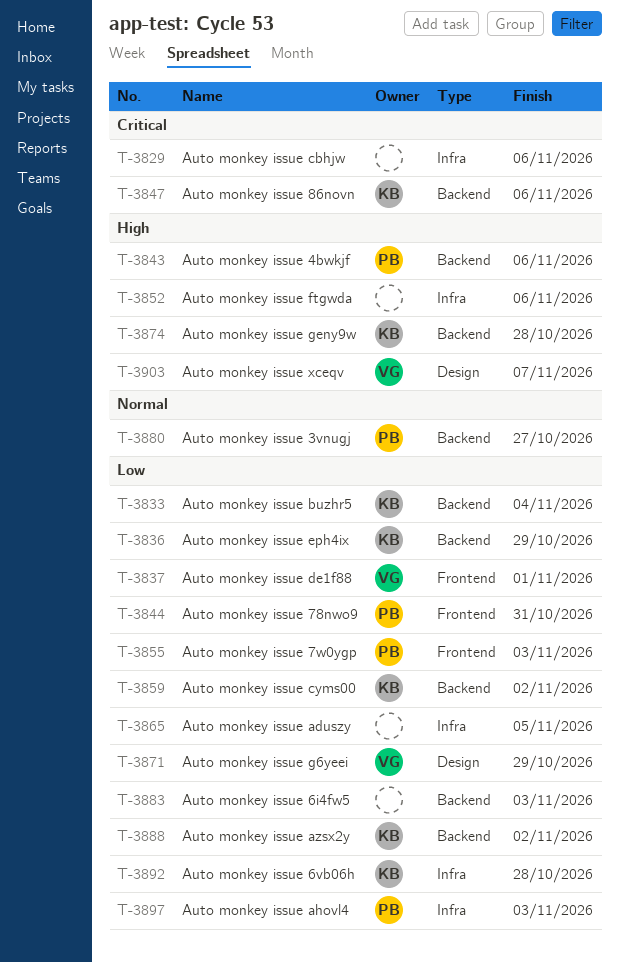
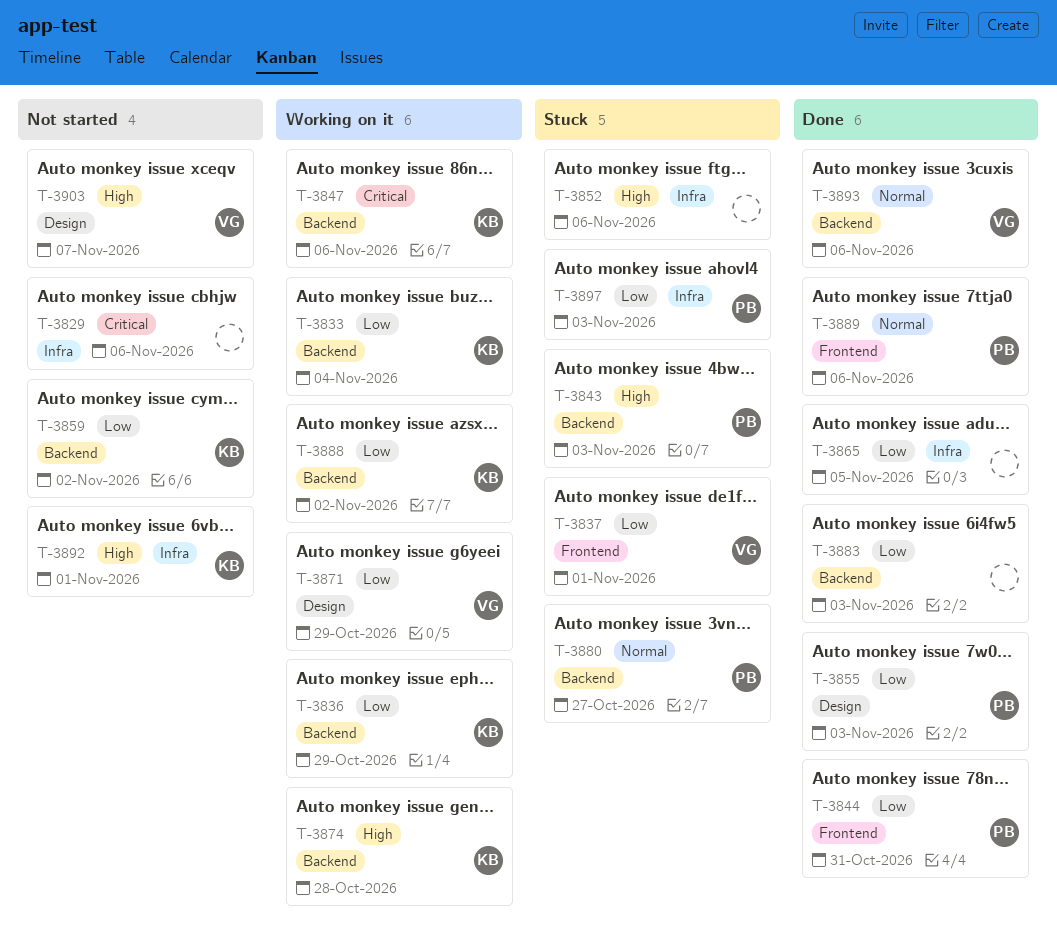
T-3843, due: Nov 6 -> Nov 3
T-3855, label: Frontend -> Design
T-3889: none -> present
T-3892, priority: Low -> High
T-3892, due: Oct 28 -> Nov 1
T-3893: none -> present

